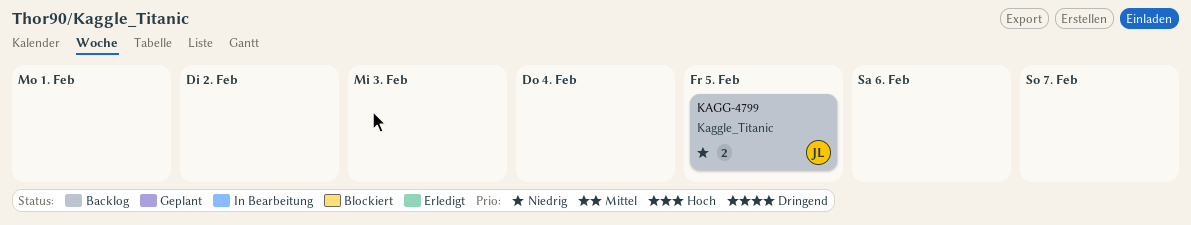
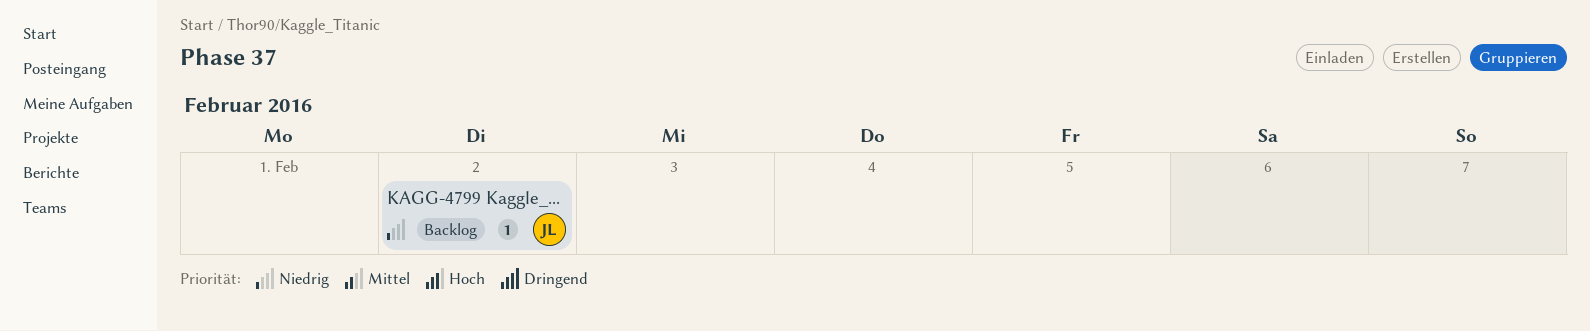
KAGG-4799, estimate: 2 -> 1
KAGG-4799, due: Feb 5 -> Feb 2

